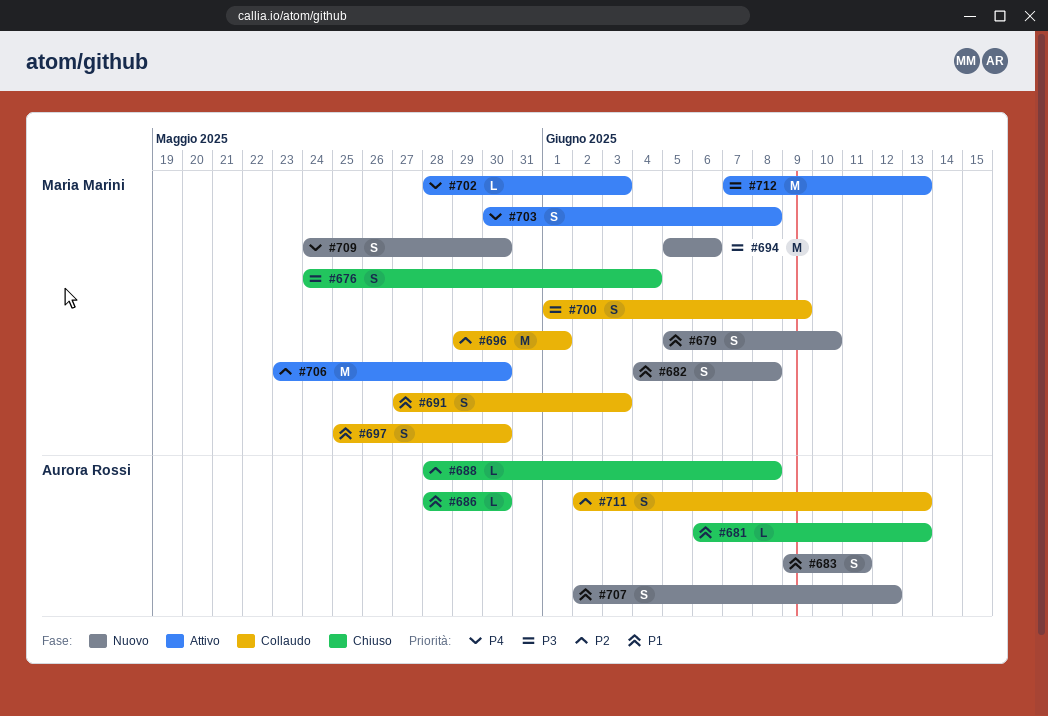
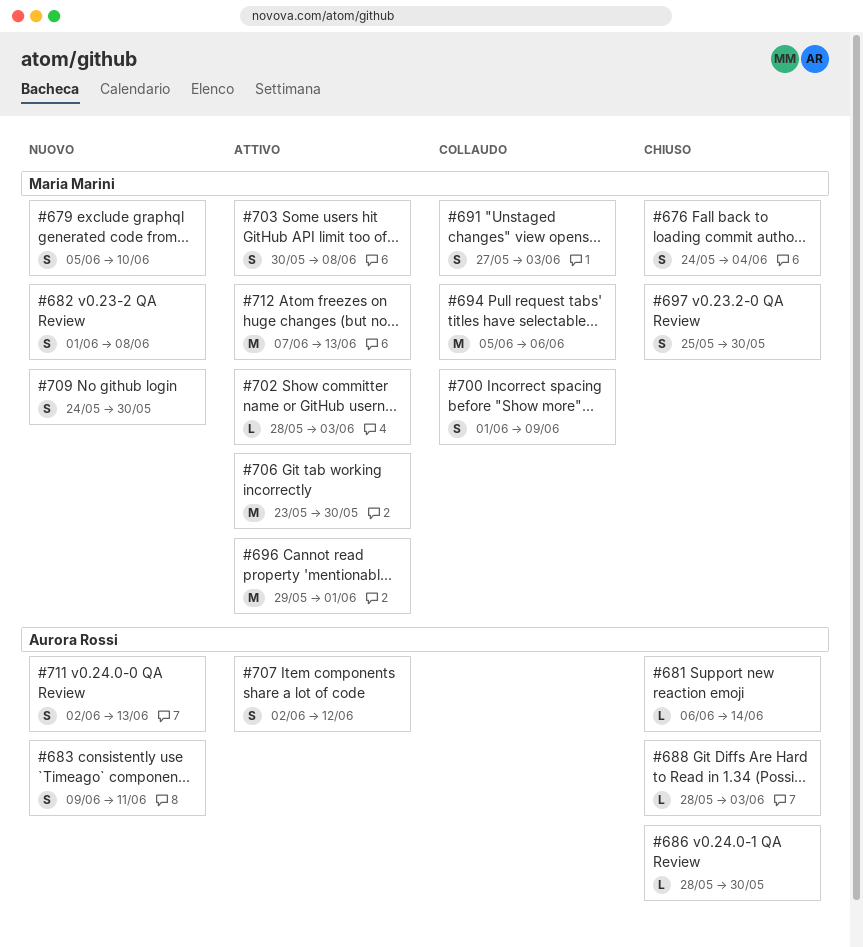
#681, due: Jun 13 -> Jun 14
#682, start: Jun 4 -> Jun 1
#688, due: Jun 8 -> Jun 3
#694, status: Nuovo -> Collaudo
#696, status: Collaudo -> Attivo
#697, status: Collaudo -> Chiuso
#707, status: Nuovo -> Attivo
#711, status: Collaudo -> Nuovo

